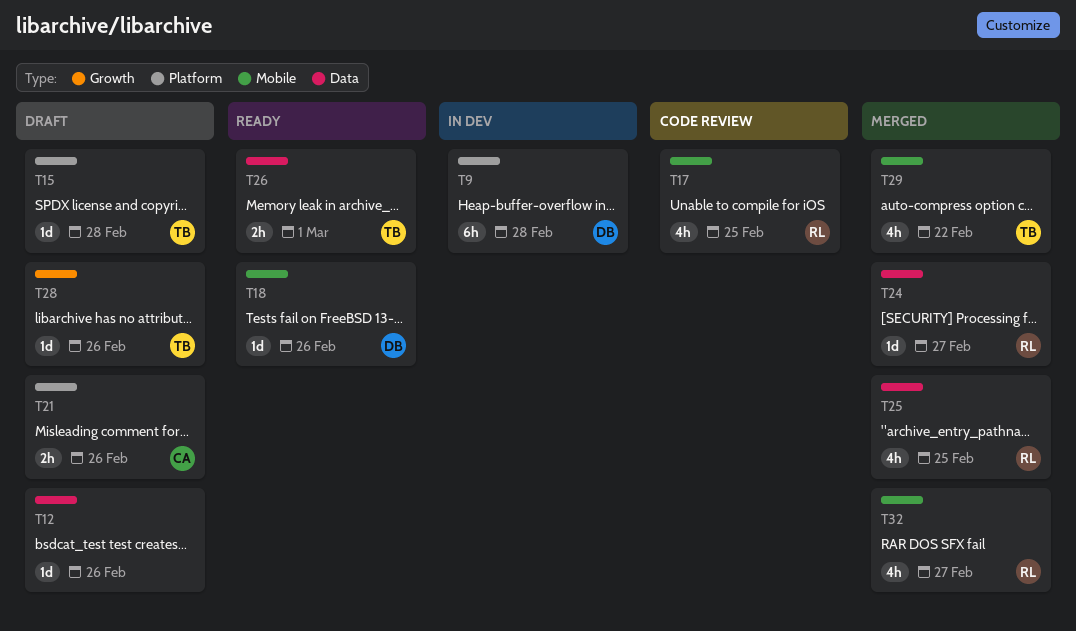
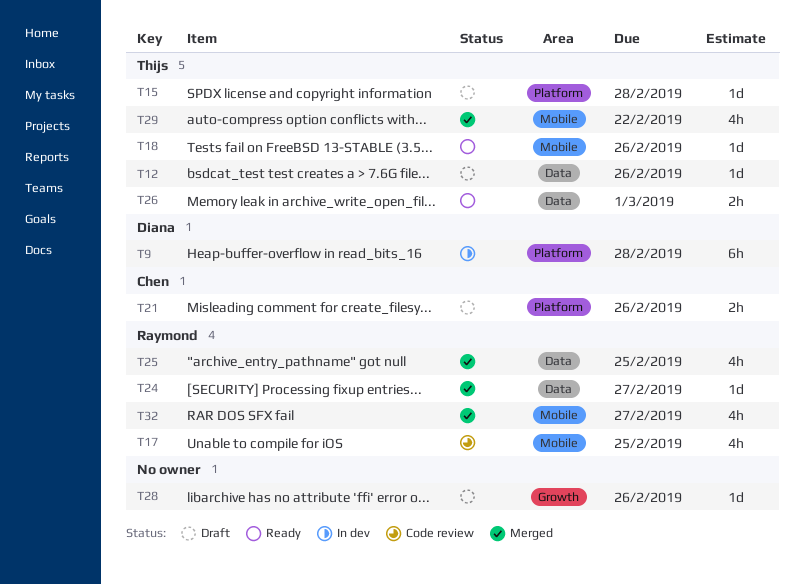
T12, owner: none -> Thijs
T18, owner: Diana -> Thijs
T28, owner: Thijs -> none

